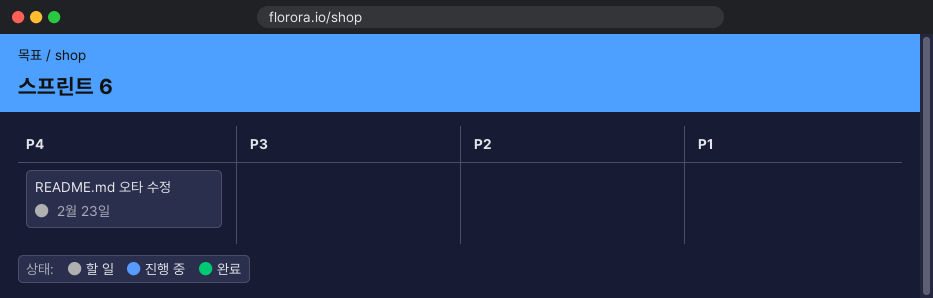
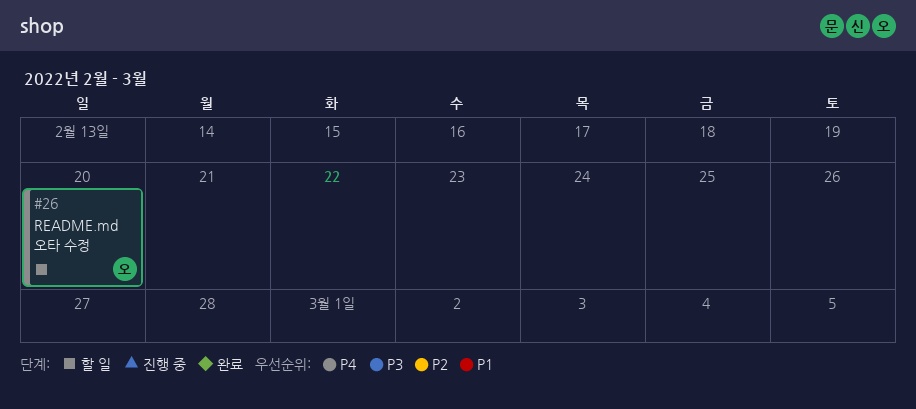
README.md 오타 수정, due: Feb 23 -> Feb 20

